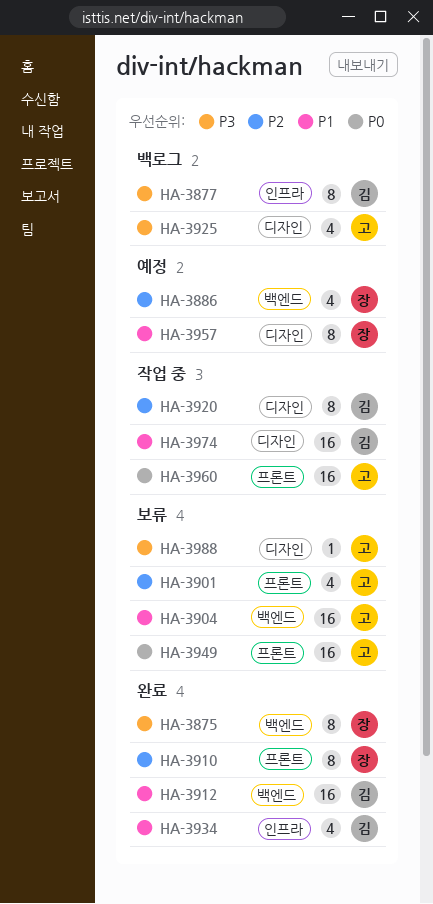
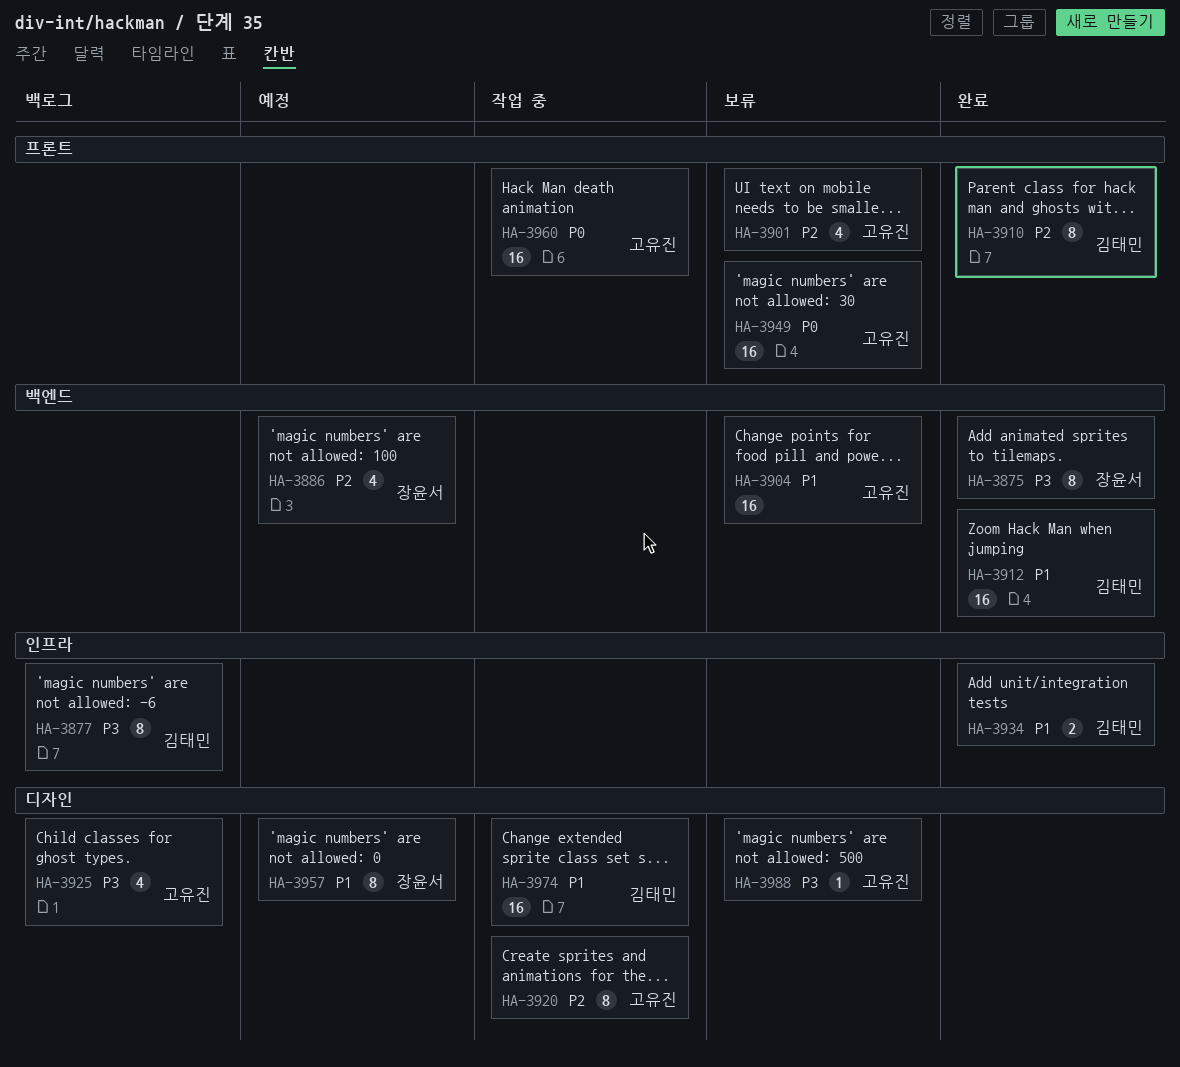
HA-3910, owner: 장윤서 -> 김태민
HA-3920, owner: 김태민 -> 고유진
HA-3934, estimate: 4 -> 2

